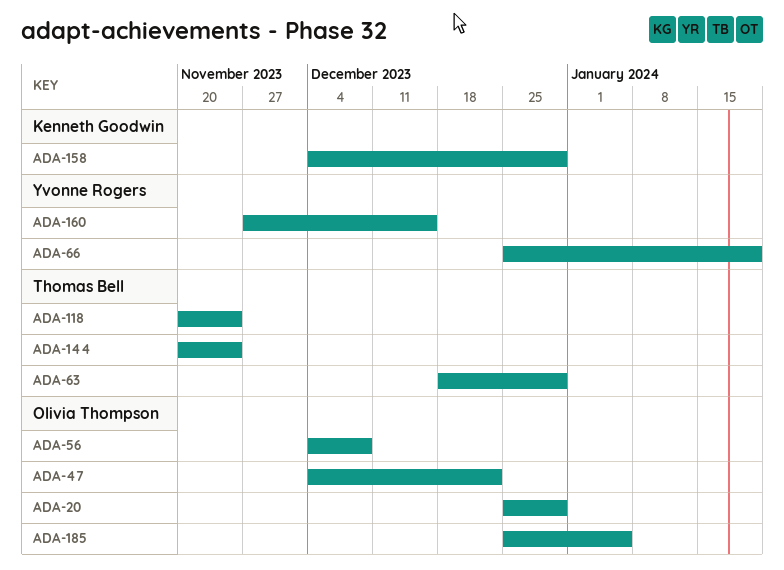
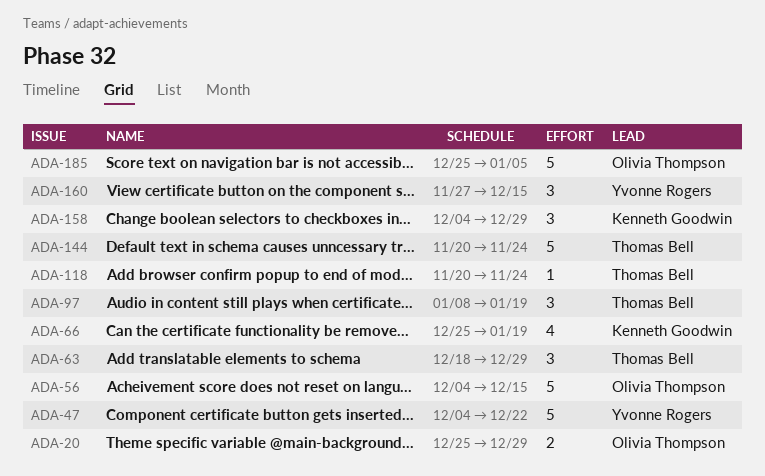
ADA-47, owner: Olivia Thompson -> Yvonne Rogers
ADA-56, due: Dec 8 -> Dec 15
ADA-66, owner: Yvonne Rogers -> Kenneth Goodwin
ADA-97: none -> present

